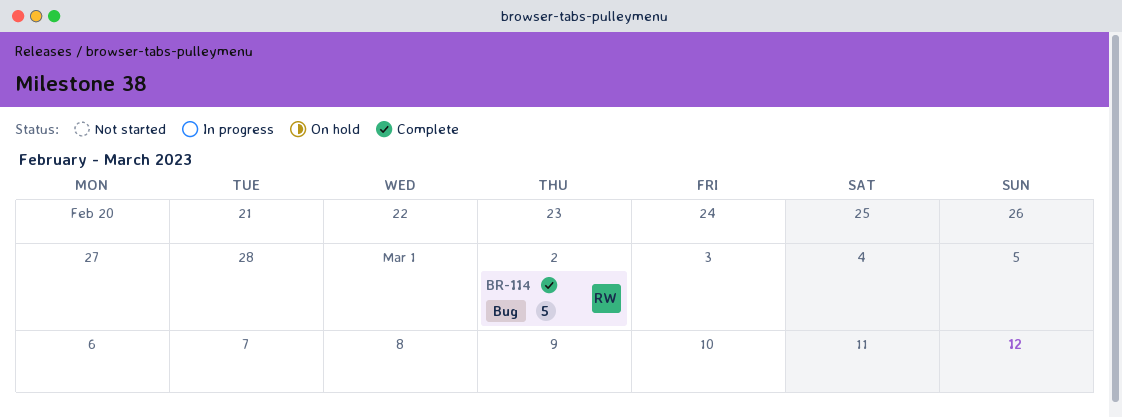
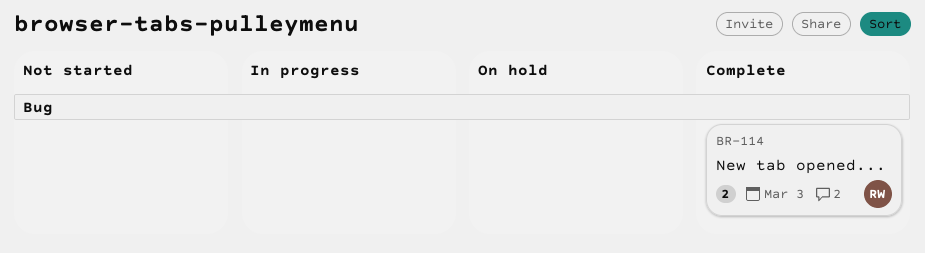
BR-114, estimate: 5 -> 2
BR-114, due: Mar 2 -> Mar 3

